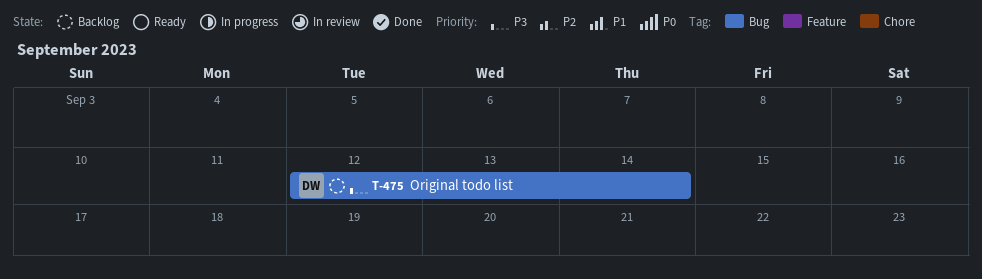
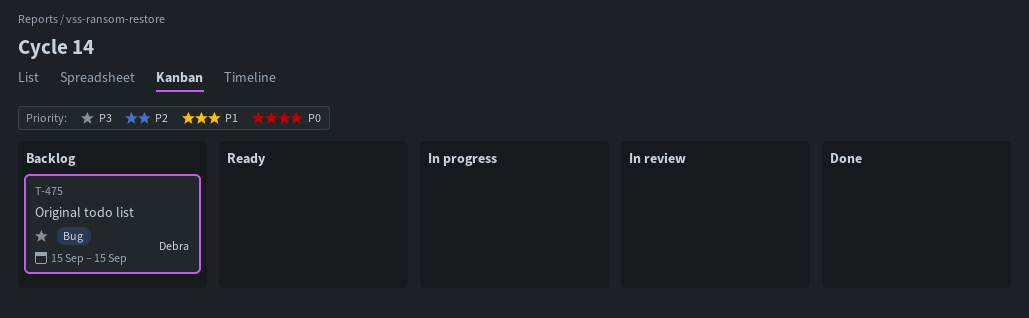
T-475, start: Sep 12 -> Sep 15
T-475, due: Sep 14 -> Sep 15

